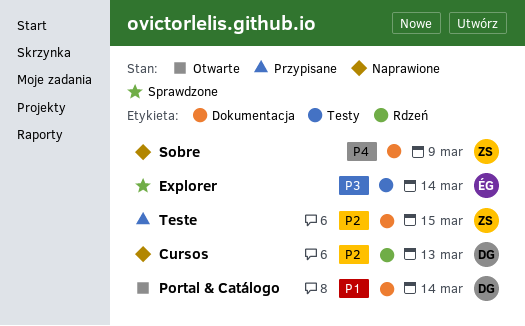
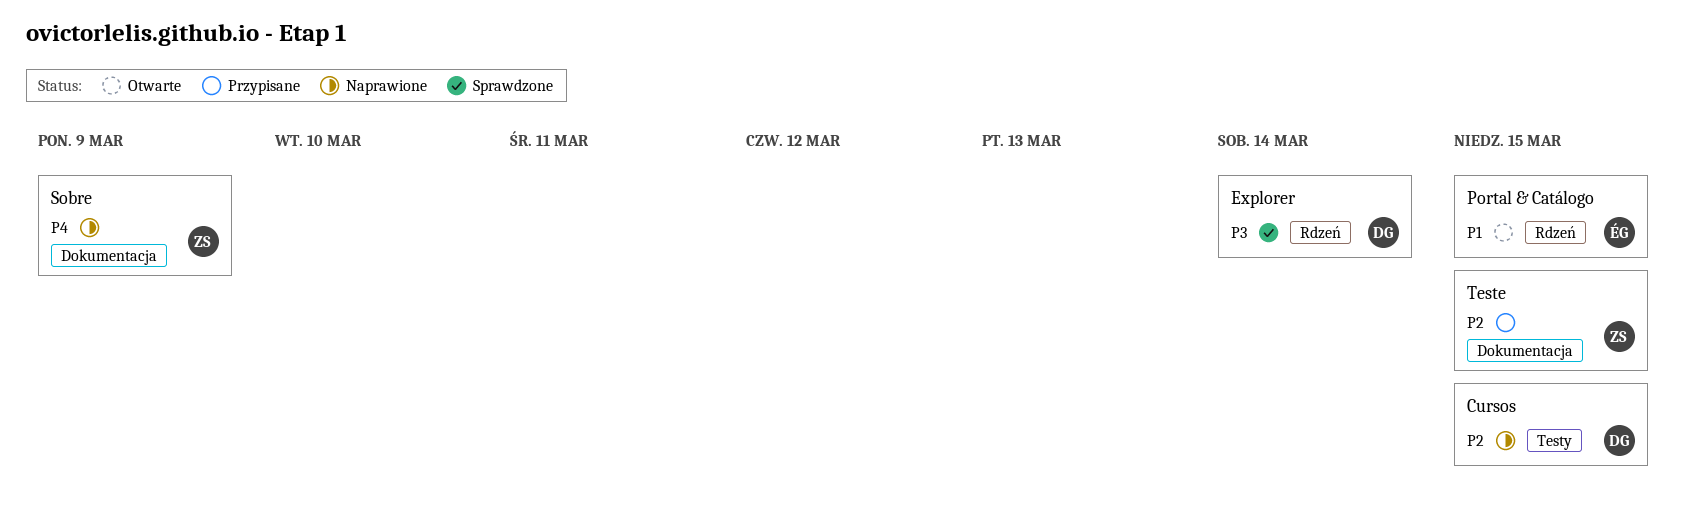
Cursos, label: Rdzeń -> Testy
Cursos, due: Mar 13 -> Mar 15
Explorer, owner: ÉG -> DG
Explorer, label: Testy -> Rdzeń
Portal & Catálogo, owner: DG -> ÉG
Portal & Catálogo, label: Dokumentacja -> Rdzeń
Portal & Catálogo, due: Mar 14 -> Mar 15

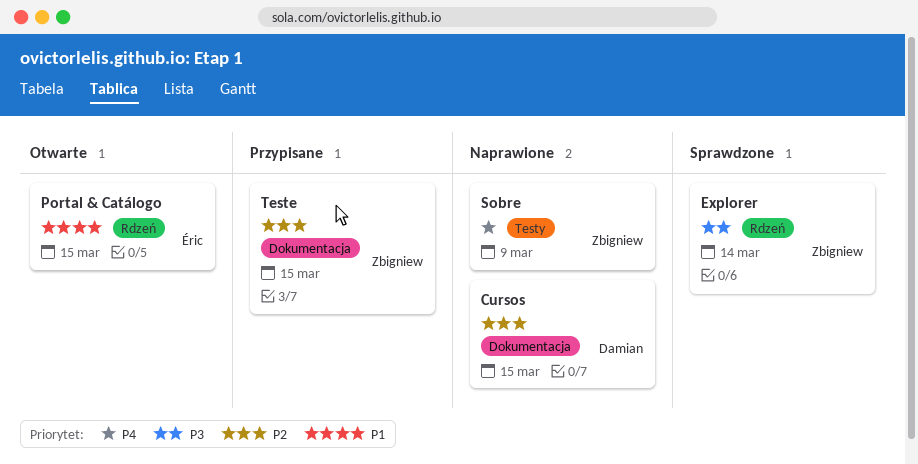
Cursos, label: Testy -> Dokumentacja
Explorer, owner: Damian -> Zbigniew
Sobre, label: Dokumentacja -> Testy

